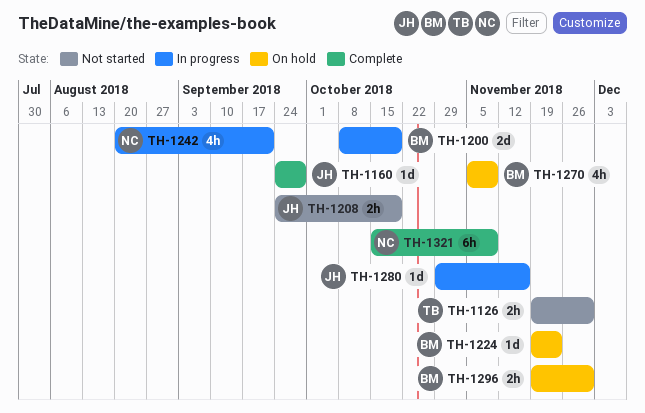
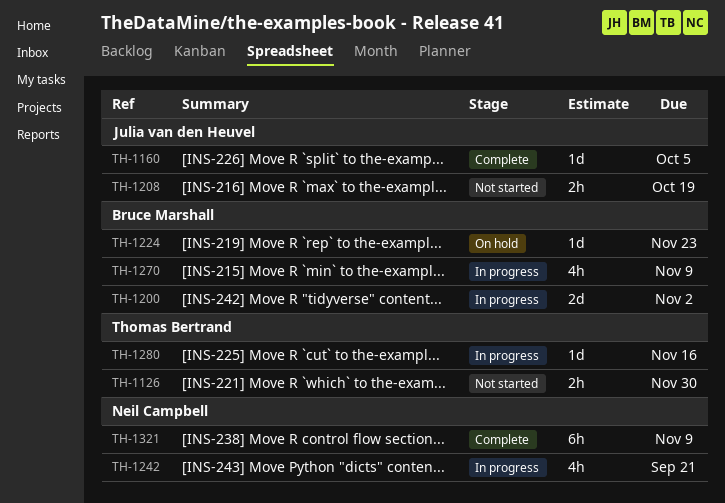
TH-1160, due: Sep 28 -> Oct 5
TH-1200, due: Oct 19 -> Nov 2
TH-1270, status: On hold -> In progress
TH-1280, owner: Julia van den Heuvel -> Thomas Bertrand
TH-1296: present -> none

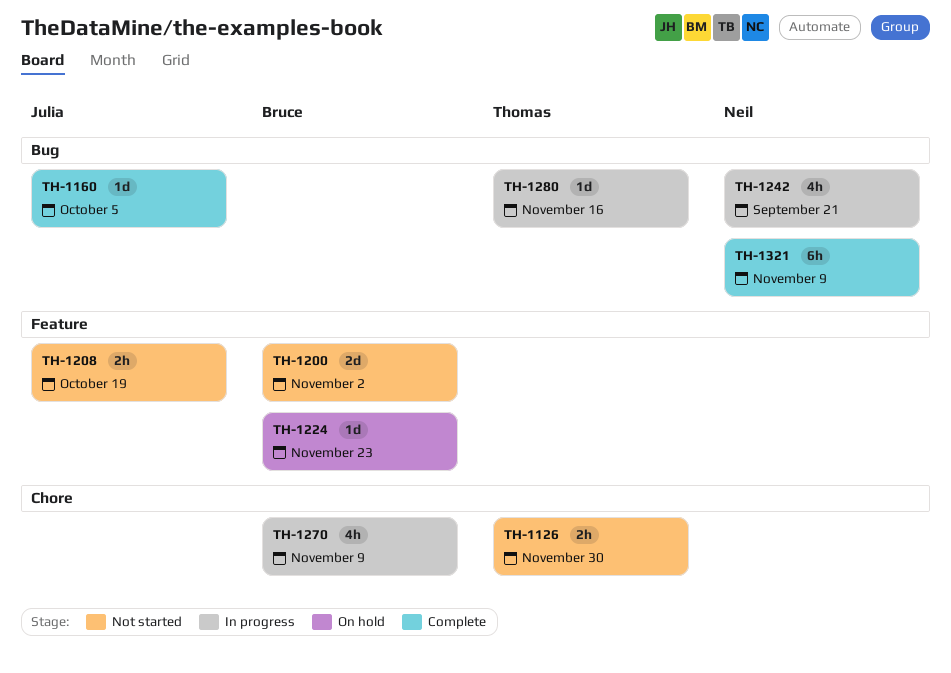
TH-1200, status: In progress -> Not started

